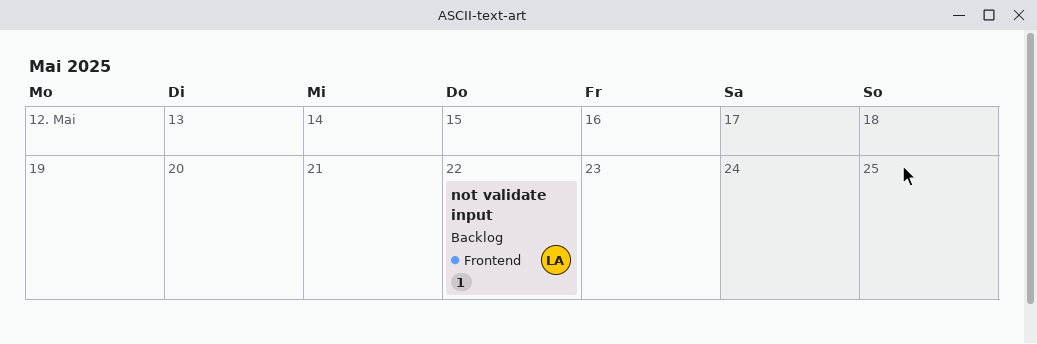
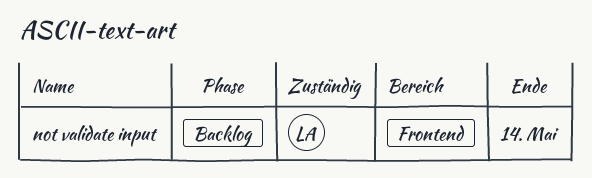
not validate input, due: May 22 -> May 14

